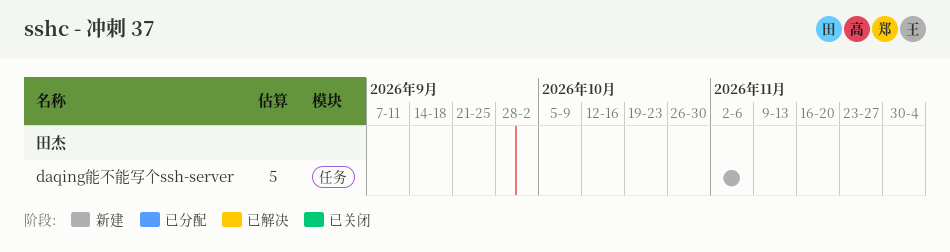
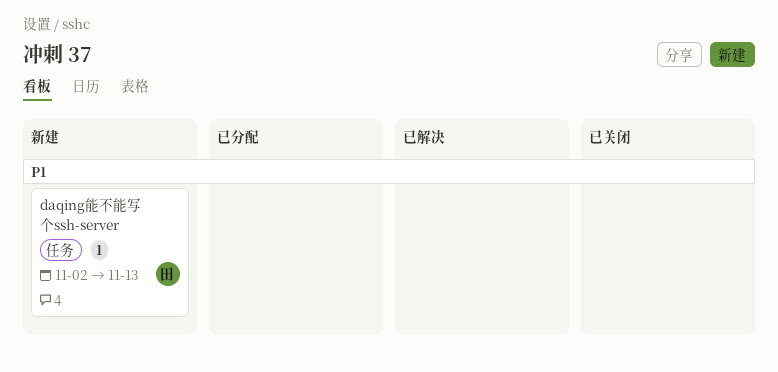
daqing能不能写个ssh-server, estimate: 5 -> 1
daqing能不能写个ssh-server, due: Nov 6 -> Nov 13

